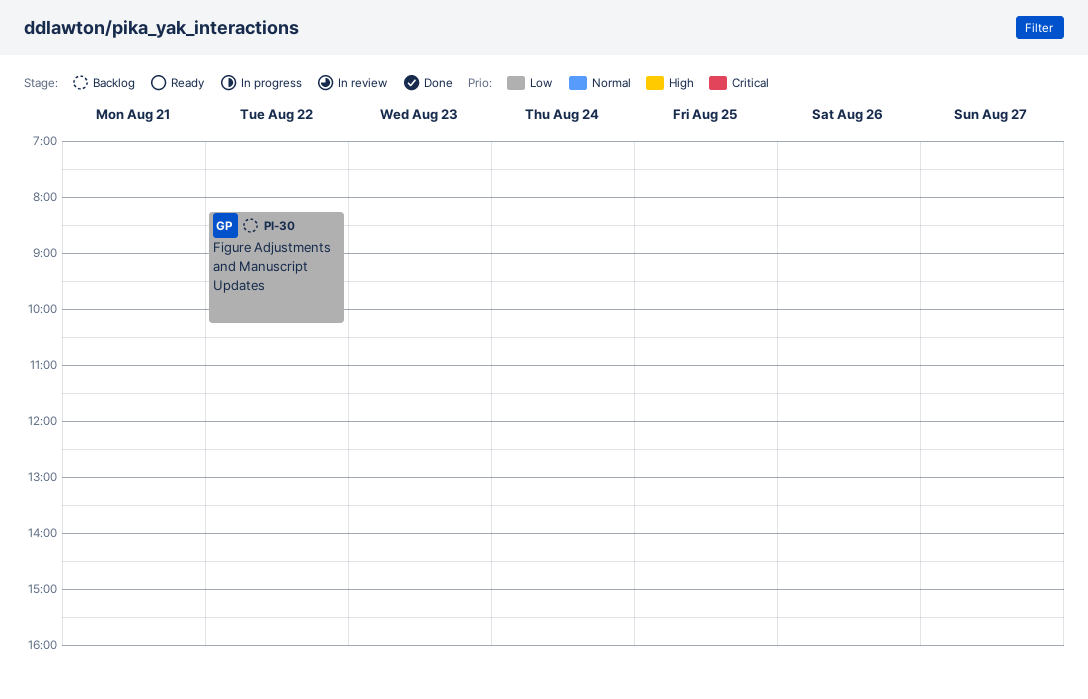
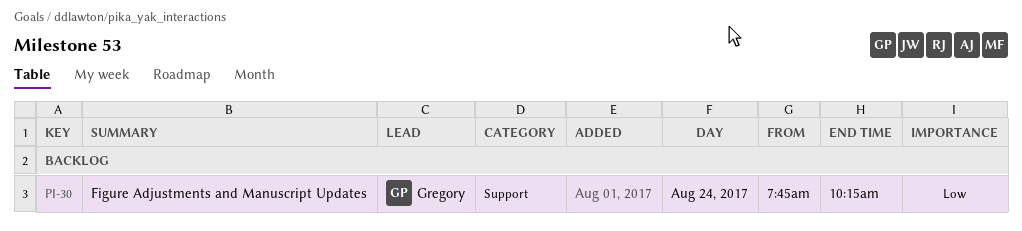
PI-30, day: Aug 22 -> Aug 24
PI-30, begins: 08:15 -> 07:45

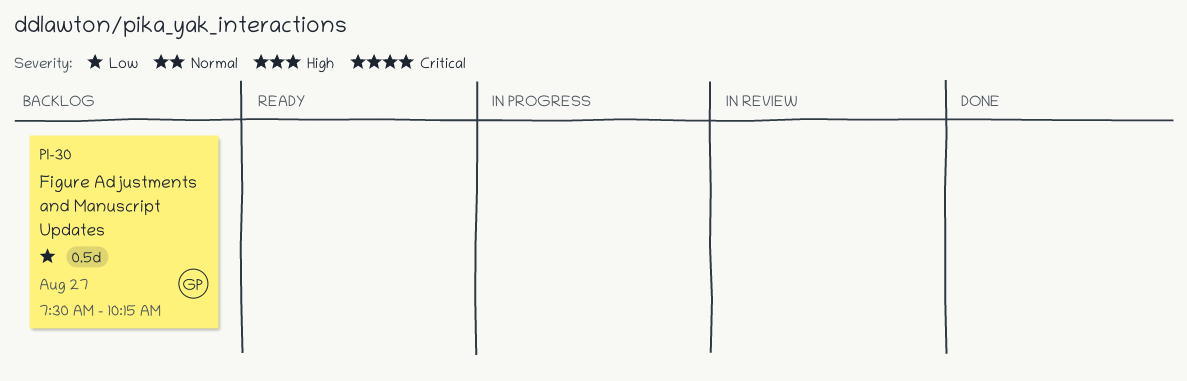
PI-30, day: Aug 24 -> Aug 27
PI-30, begins: 07:45 -> 07:30

